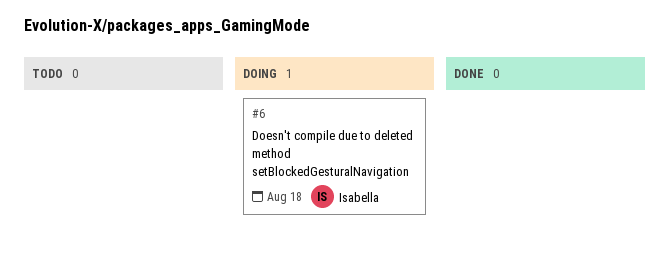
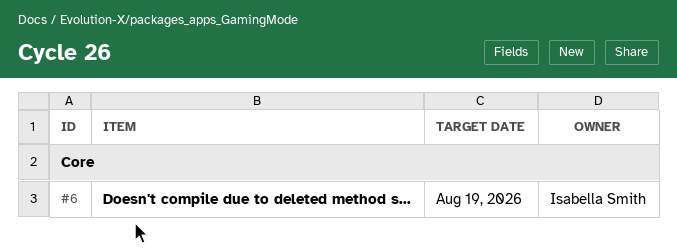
#6, due: Aug 18 -> Aug 19

